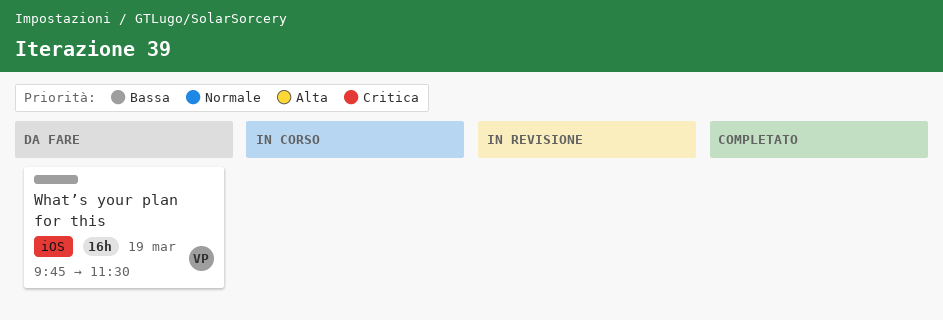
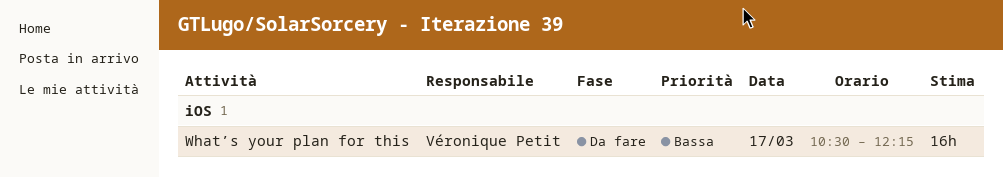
What’s your plan for this, day: Mar 19 -> Mar 17
What’s your plan for this, begins: 09:45 -> 10:30
What’s your plan for this, ends: 11:30 -> 12:15

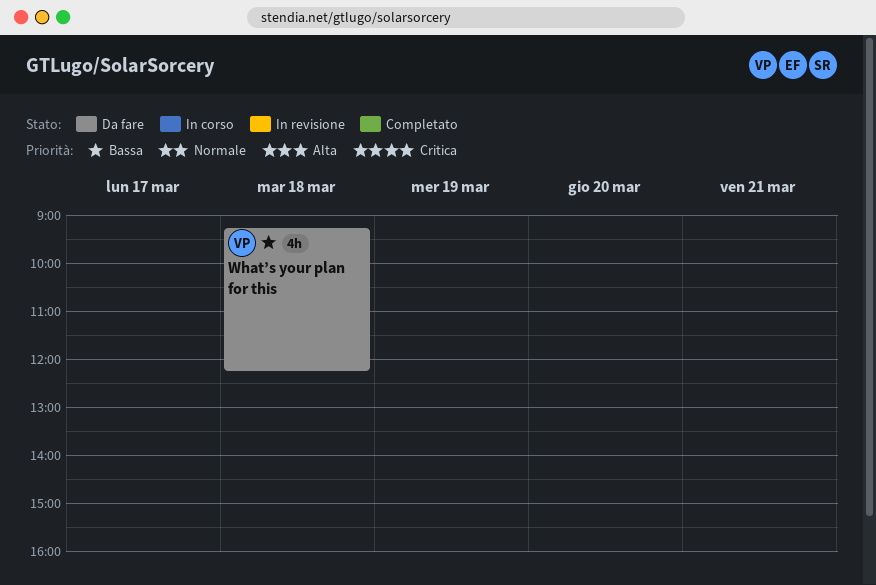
What’s your plan for this, estimate: 16h -> 4h
What’s your plan for this, day: Mar 17 -> Mar 18
What’s your plan for this, begins: 10:30 -> 09:15

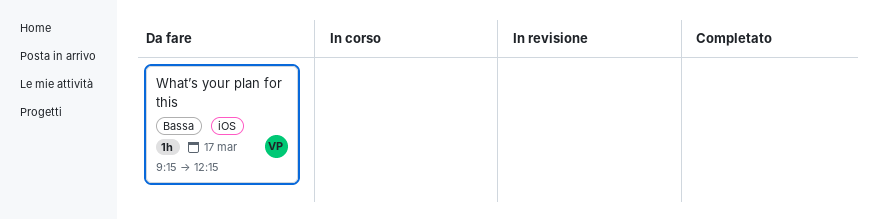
What’s your plan for this, estimate: 4h -> 1h
What’s your plan for this, day: Mar 18 -> Mar 17

